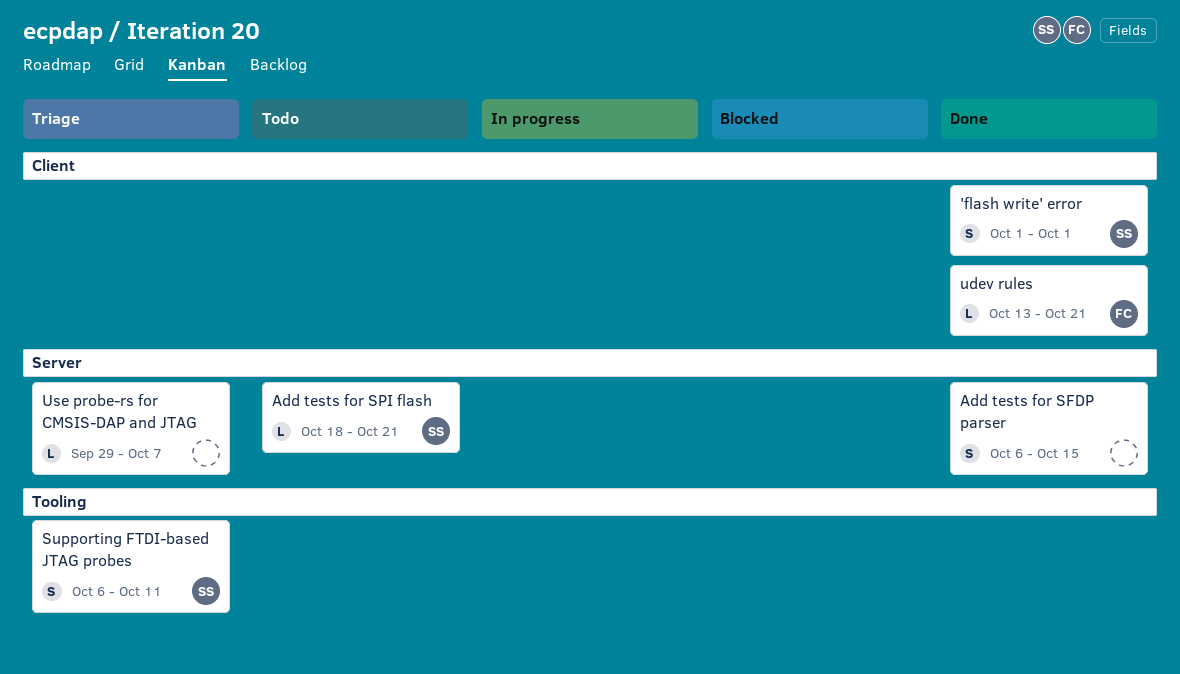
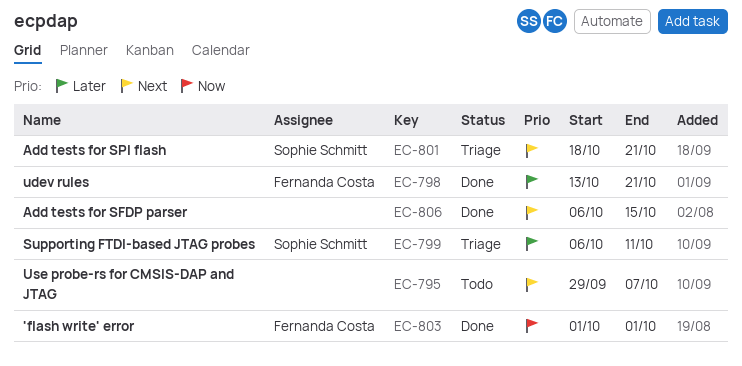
'flash write' error, owner: Sophie Schmitt -> Fernanda Costa
Add tests for SPI flash, status: Todo -> Triage
Use probe-rs for CMSIS-DAP and JTAG, status: Triage -> Todo

